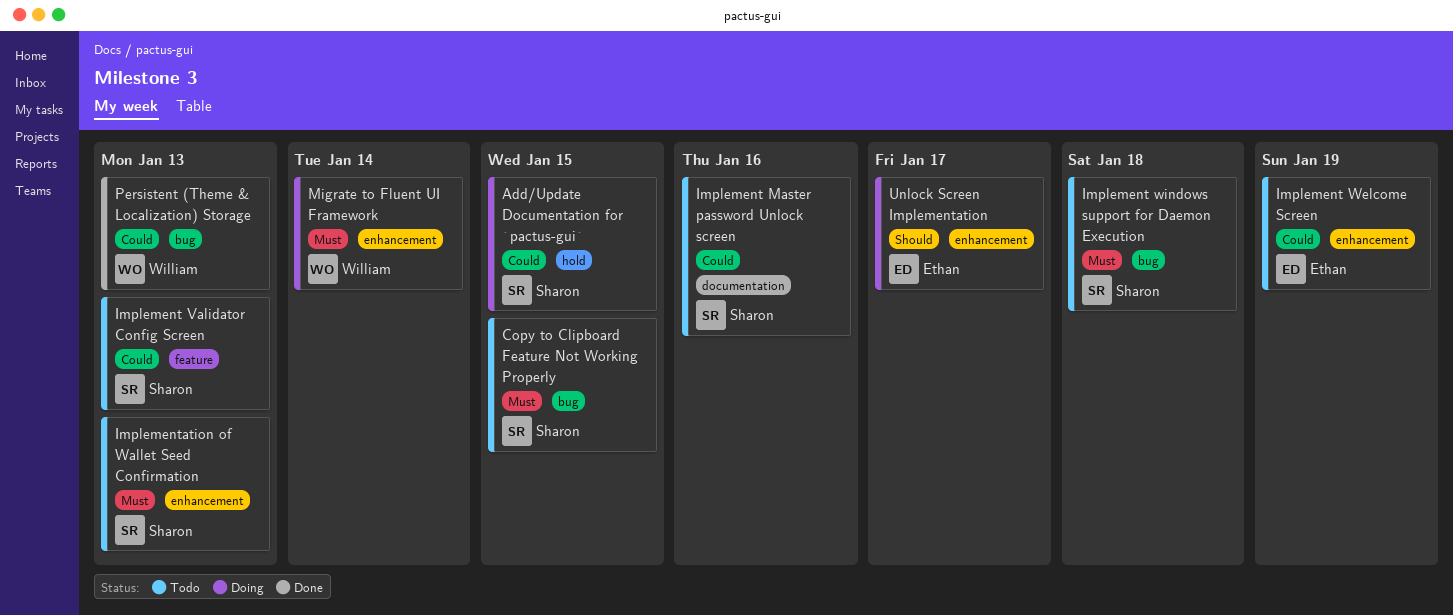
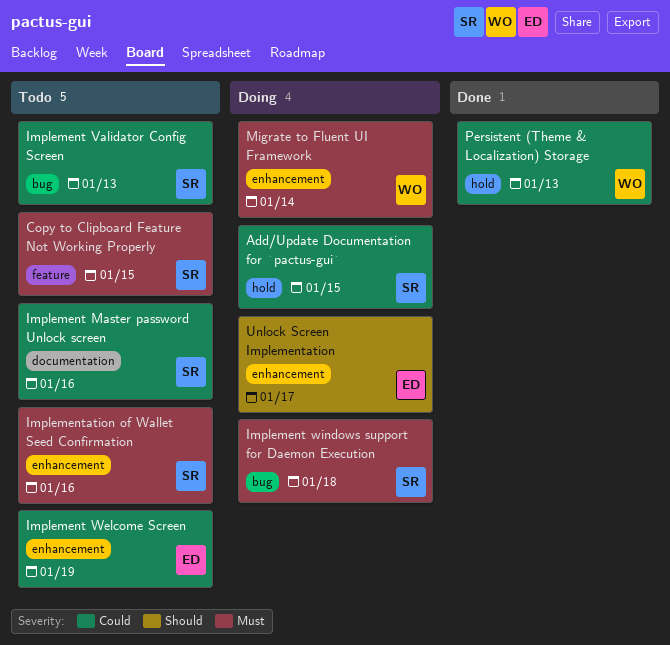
Copy to Clipboard Feature Not Working Properly, label: bug -> feature
Implement Validator Config Screen, label: feature -> bug
Implement windows support for Daemon Execution, status: Todo -> Doing
Implementation of Wallet Seed Confirmation, due: Jan 13 -> Jan 16
Persistent (Theme & Localization) Storage, label: bug -> hold

